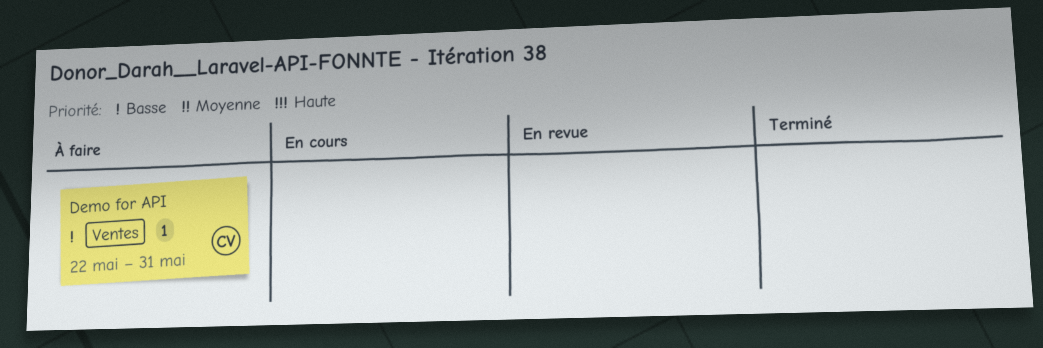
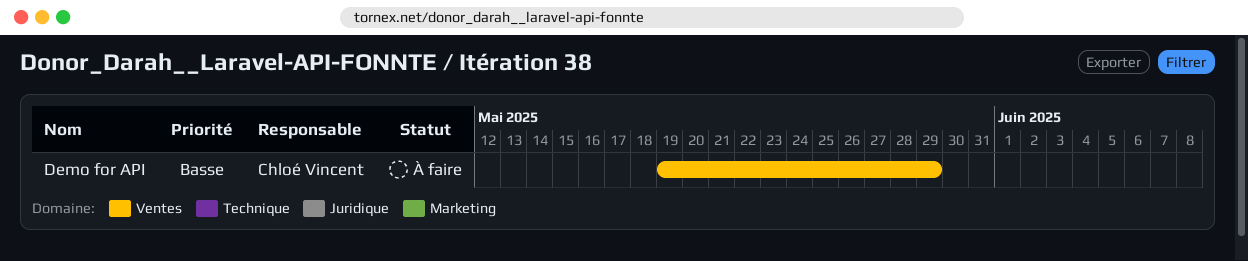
Demo for API, start: May 22 -> May 19
Demo for API, due: May 31 -> May 29

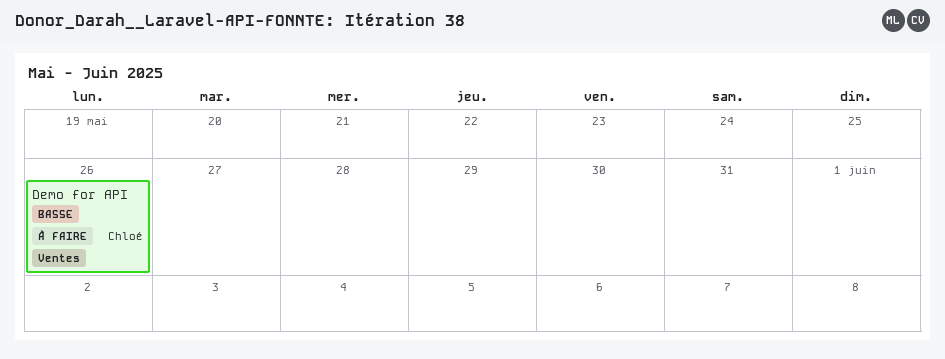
Demo for API, due: May 29 -> May 26

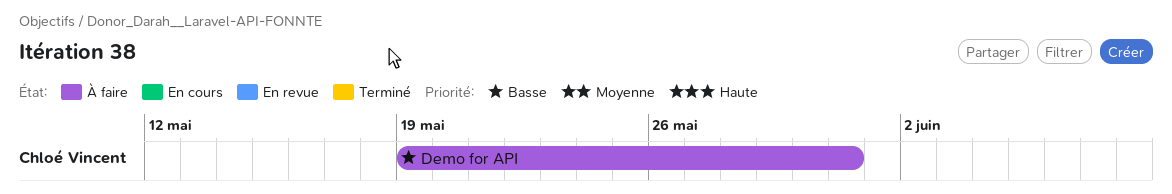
Demo for API, due: May 26 -> May 31

